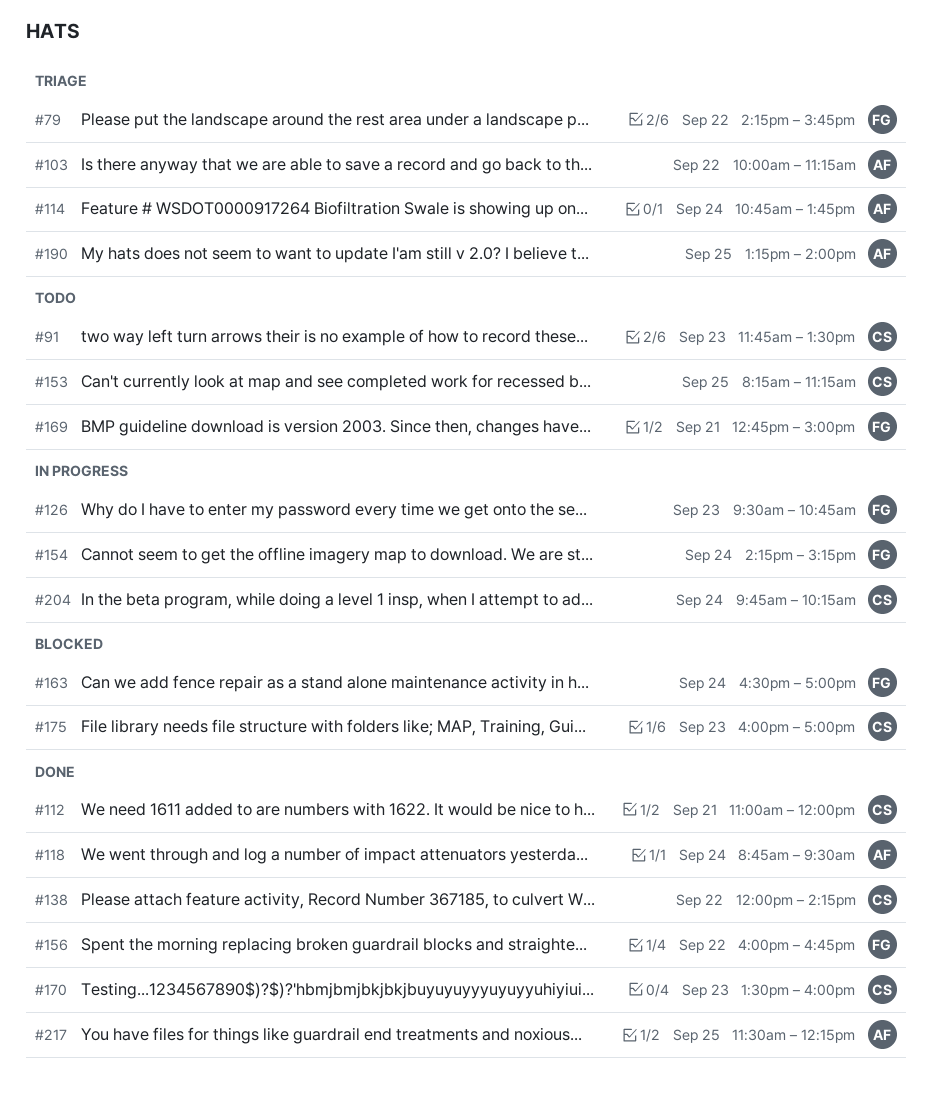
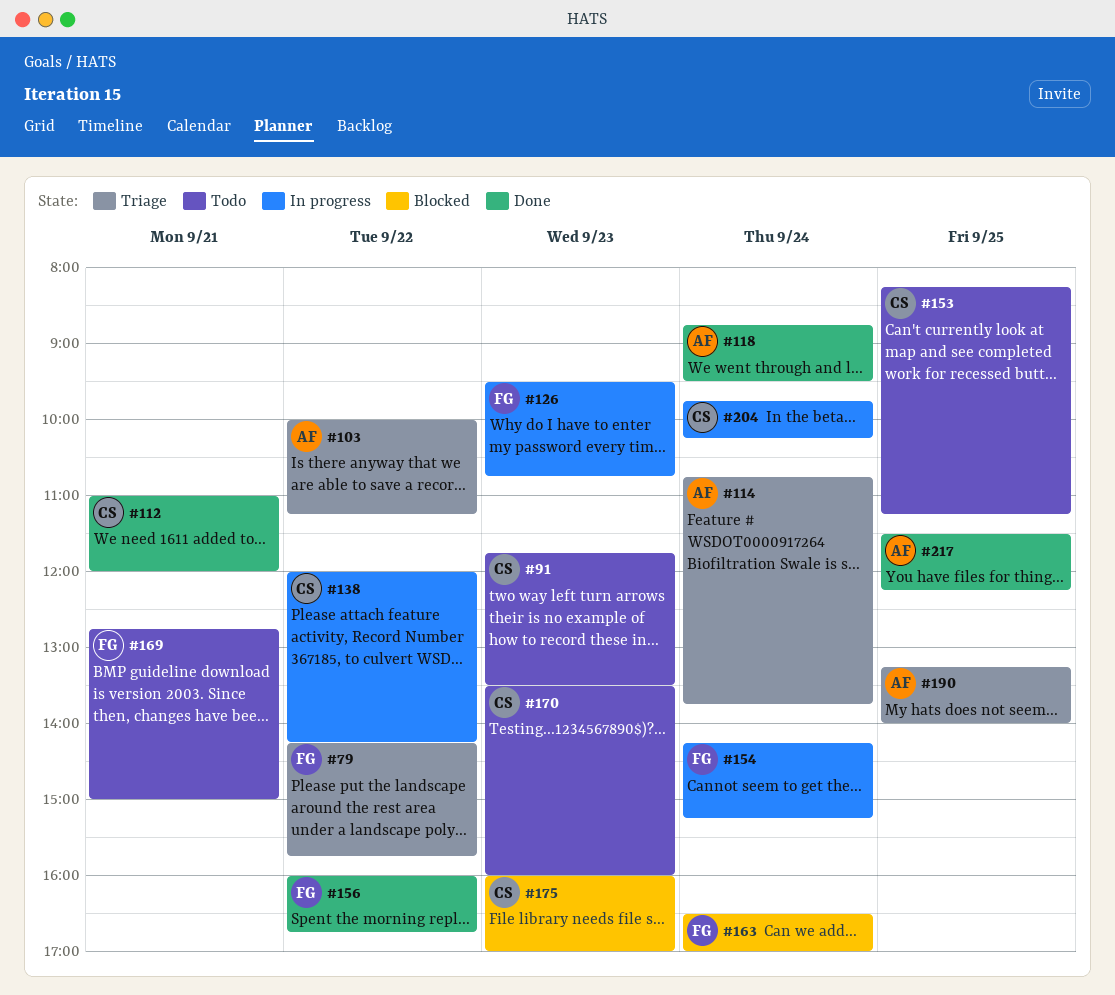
#138, status: Done -> In progress
#170, status: Done -> Todo

